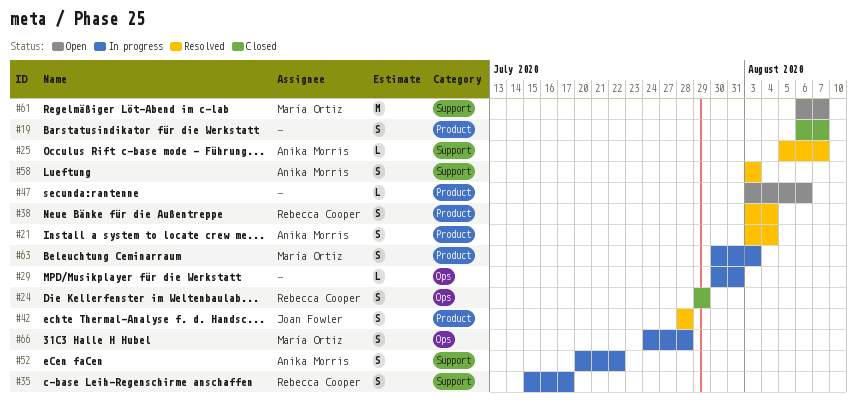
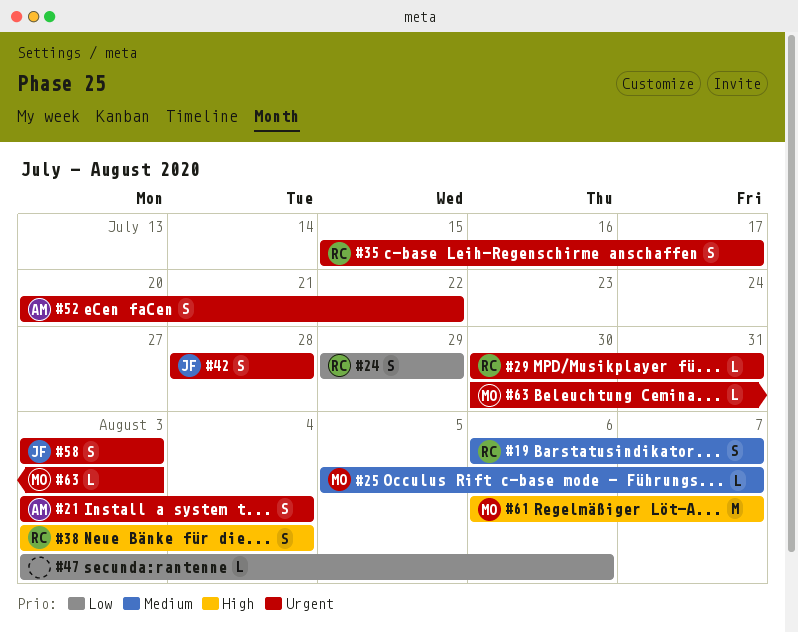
#19, owner: none -> Rebecca Cooper
#25, owner: Anika Morris -> María Ortiz
#29, owner: none -> Rebecca Cooper
#58, owner: Anika Morris -> Joan Fowler
#63, estimate: S -> L
#66: present -> none

